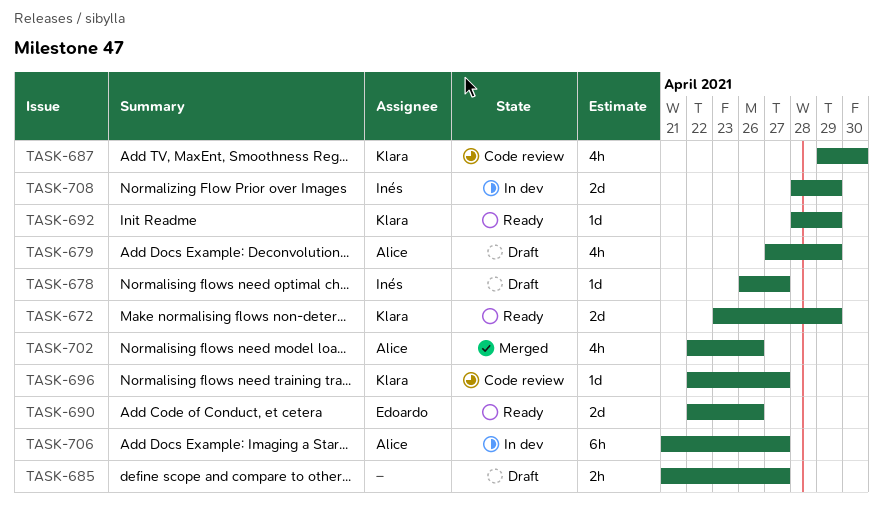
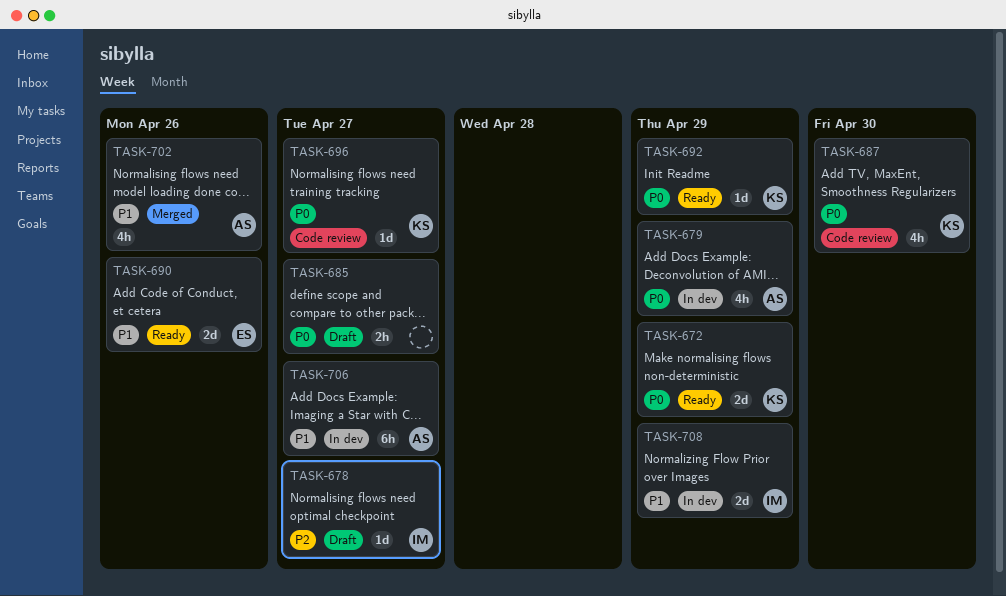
TASK-679, status: Draft -> In dev

